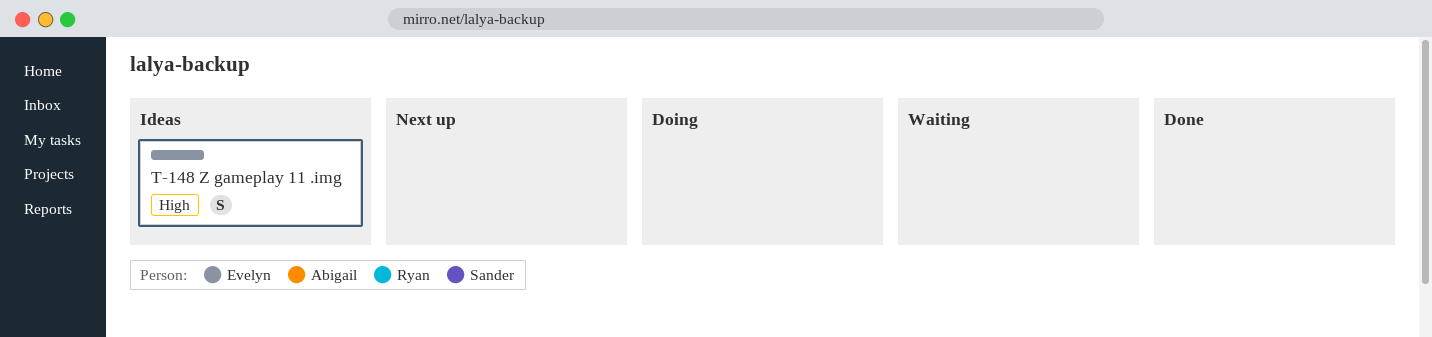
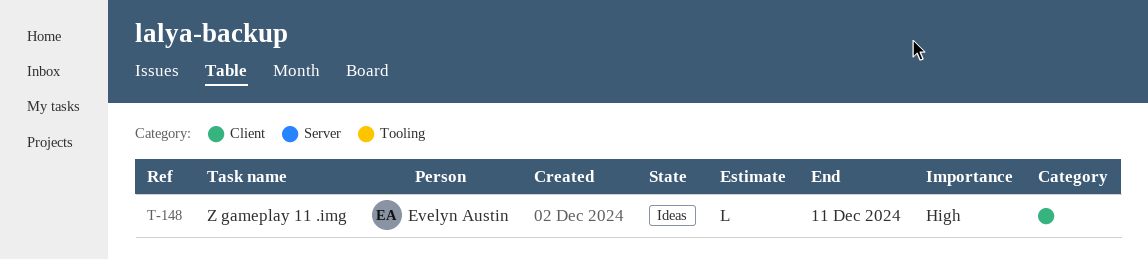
T-148, estimate: S -> L

